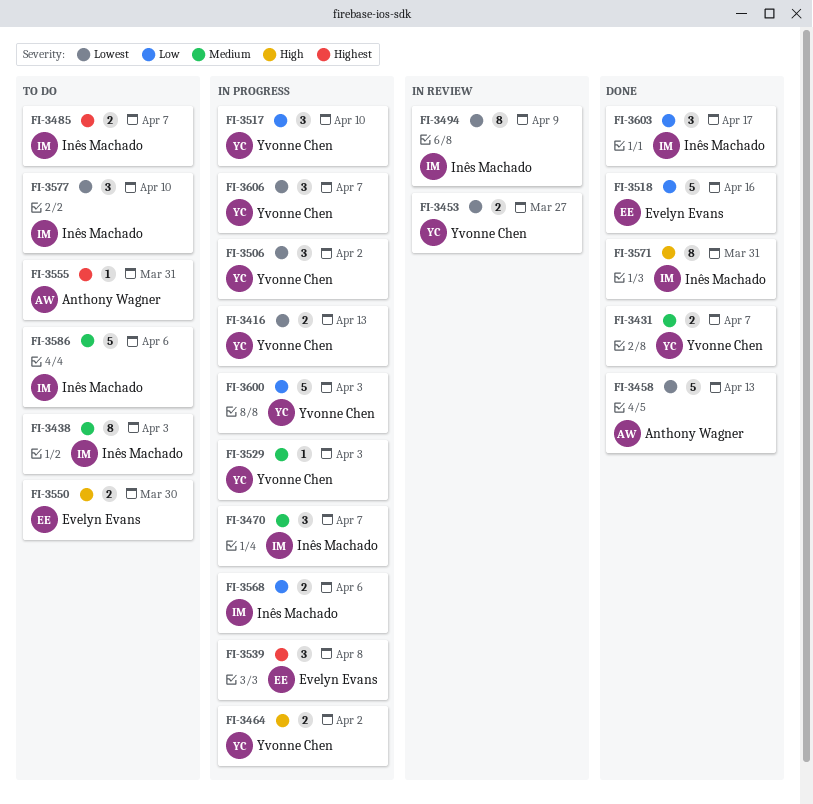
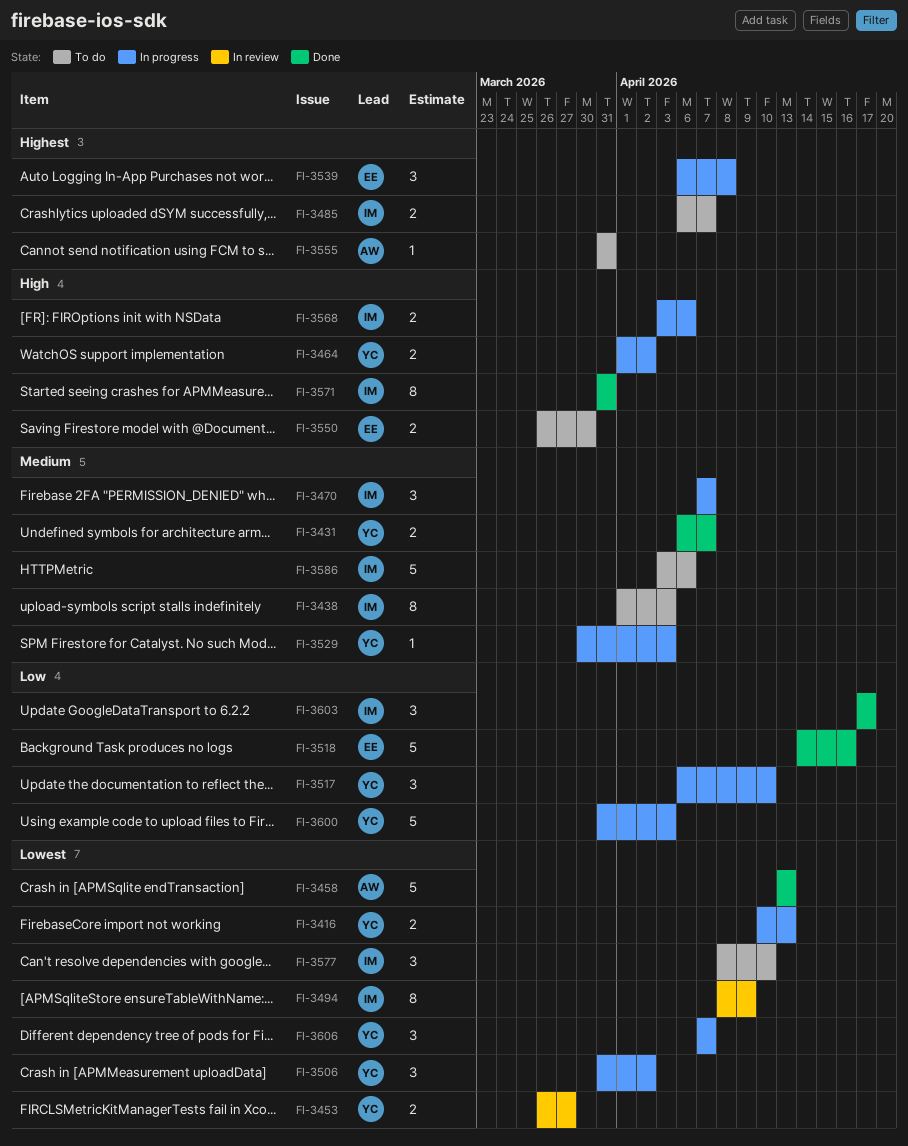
FI-3568, priority: Low -> High

